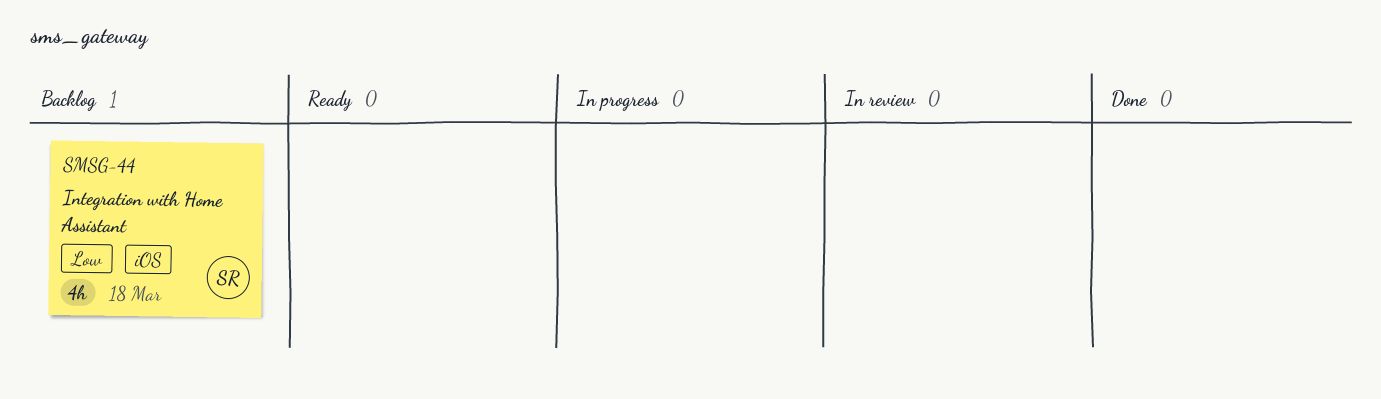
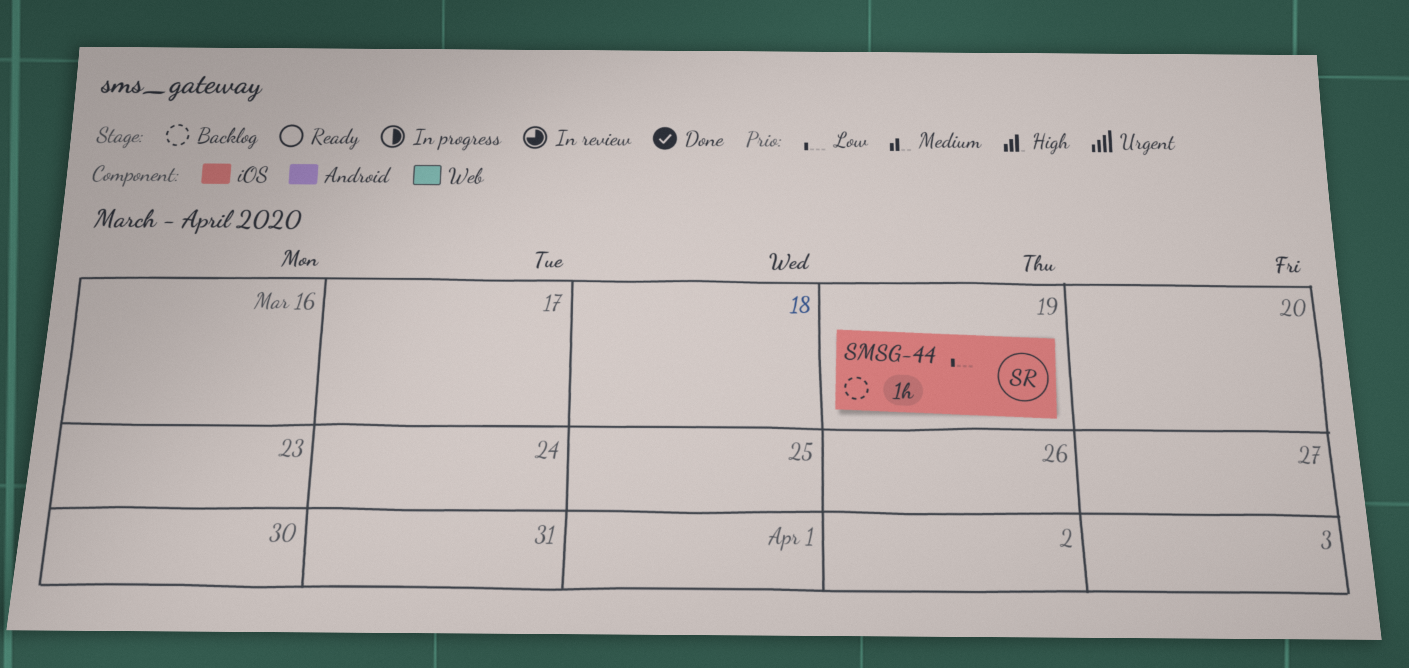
SMSG-44, estimate: 4h -> 1h
SMSG-44, due: Mar 18 -> Mar 19

